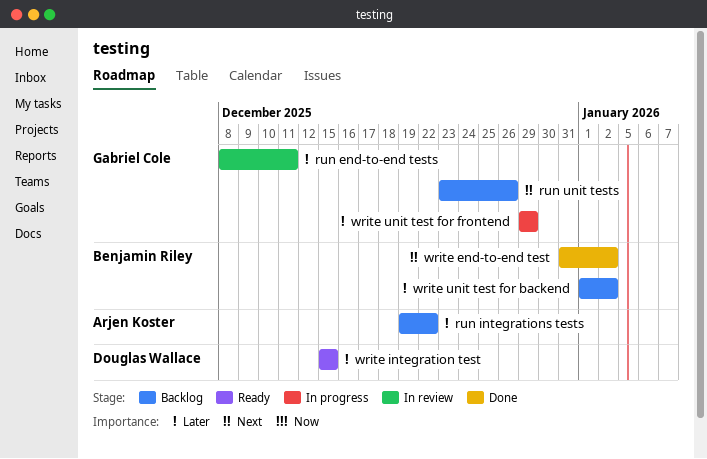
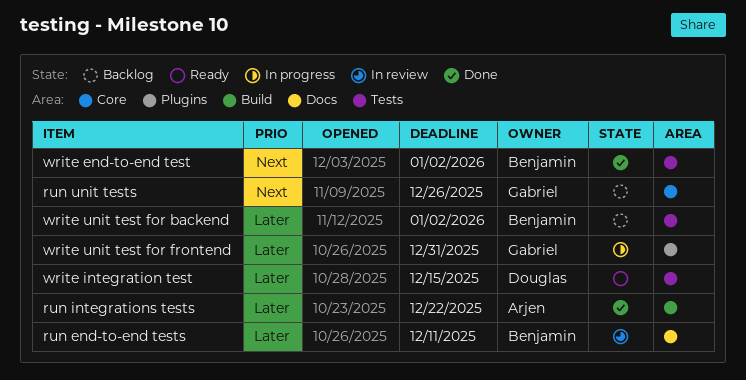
run end-to-end tests, owner: Gabriel Cole -> Benjamin Riley
run integrations tests, status: Backlog -> Done
write unit test for frontend, due: Dec 29 -> Dec 31

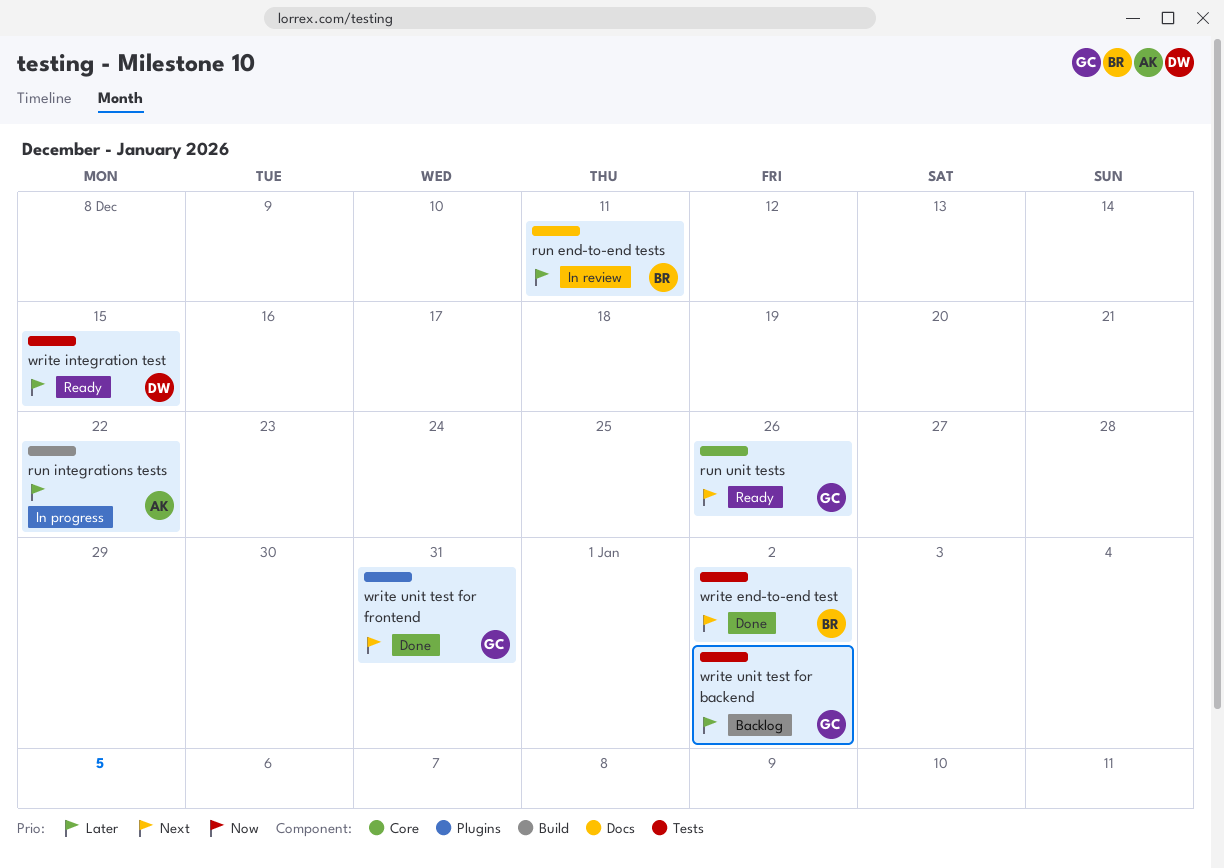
run integrations tests, status: Done -> In progress
run unit tests, status: Backlog -> Ready
write unit test for backend, owner: Benjamin -> Gabriel
write unit test for frontend, status: In progress -> Done
write unit test for frontend, priority: Later -> Next

